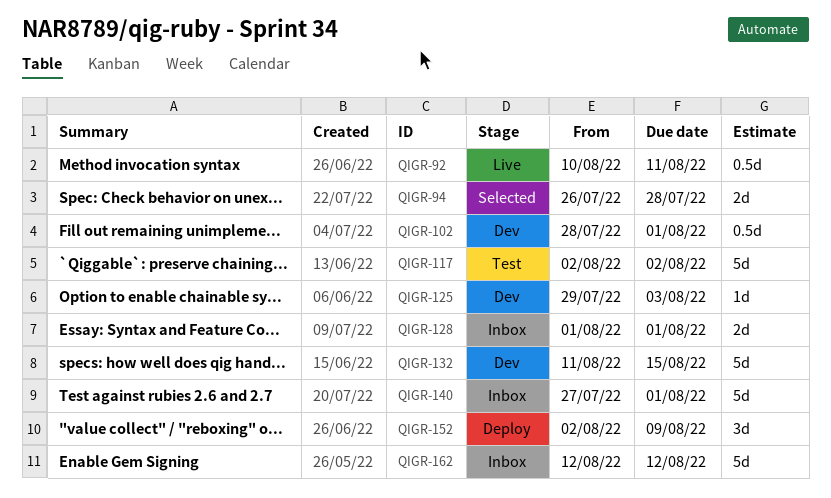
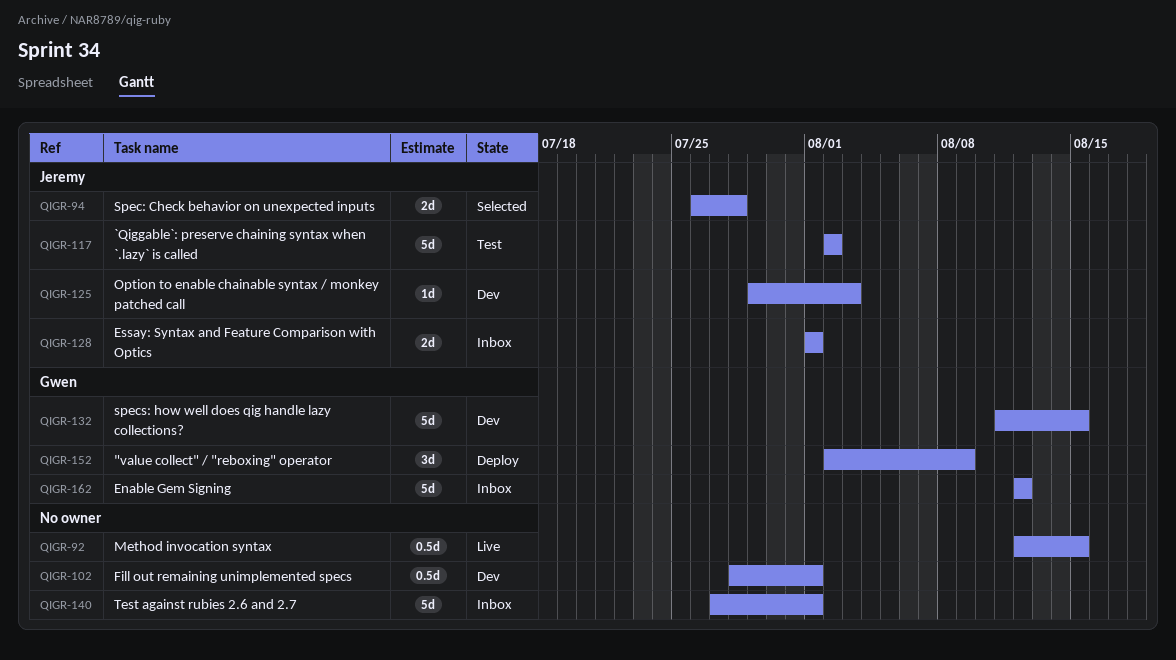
QIGR-92, start: Aug 10 -> Aug 12
QIGR-92, due: Aug 11 -> Aug 15

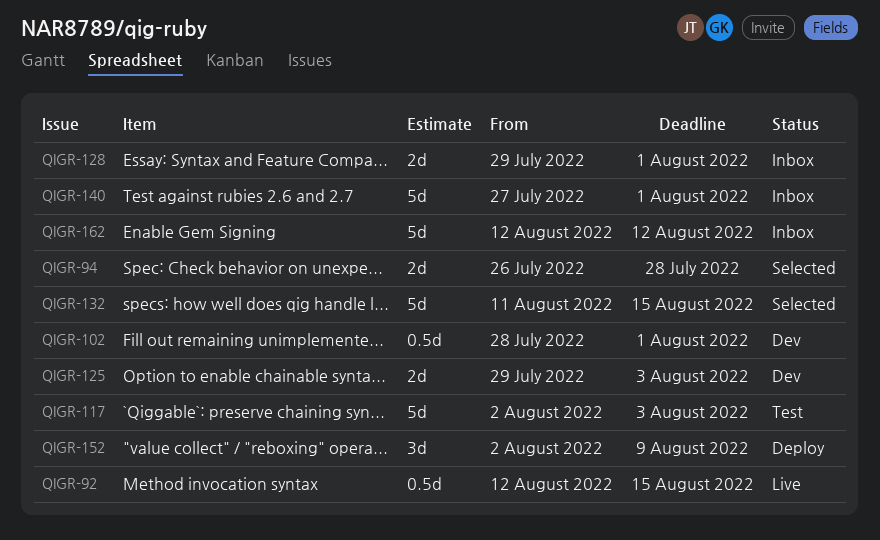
QIGR-117, due: Aug 2 -> Aug 3
QIGR-125, estimate: 1d -> 2d
QIGR-128, start: Aug 1 -> Jul 29
QIGR-132, status: Dev -> Selected

